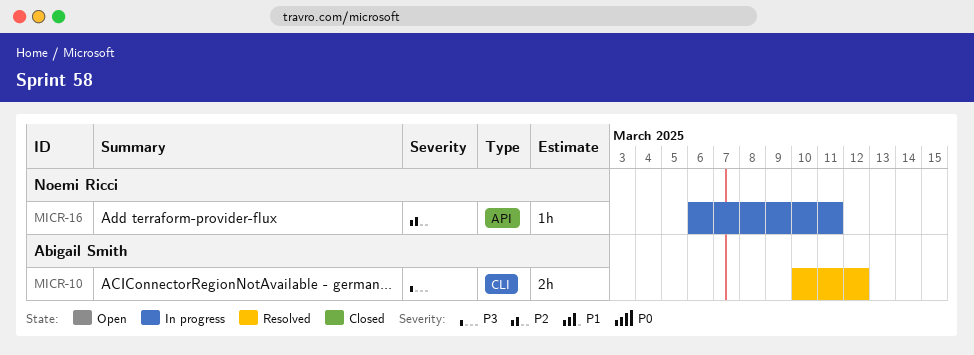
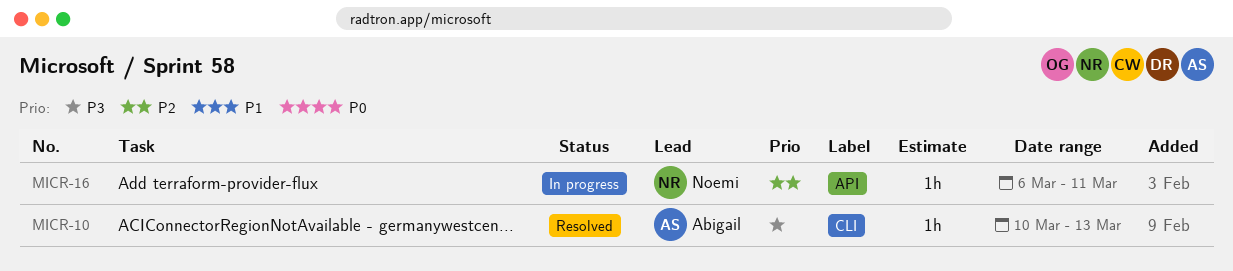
MICR-10, estimate: 2h -> 1h
MICR-10, due: Mar 12 -> Mar 13

